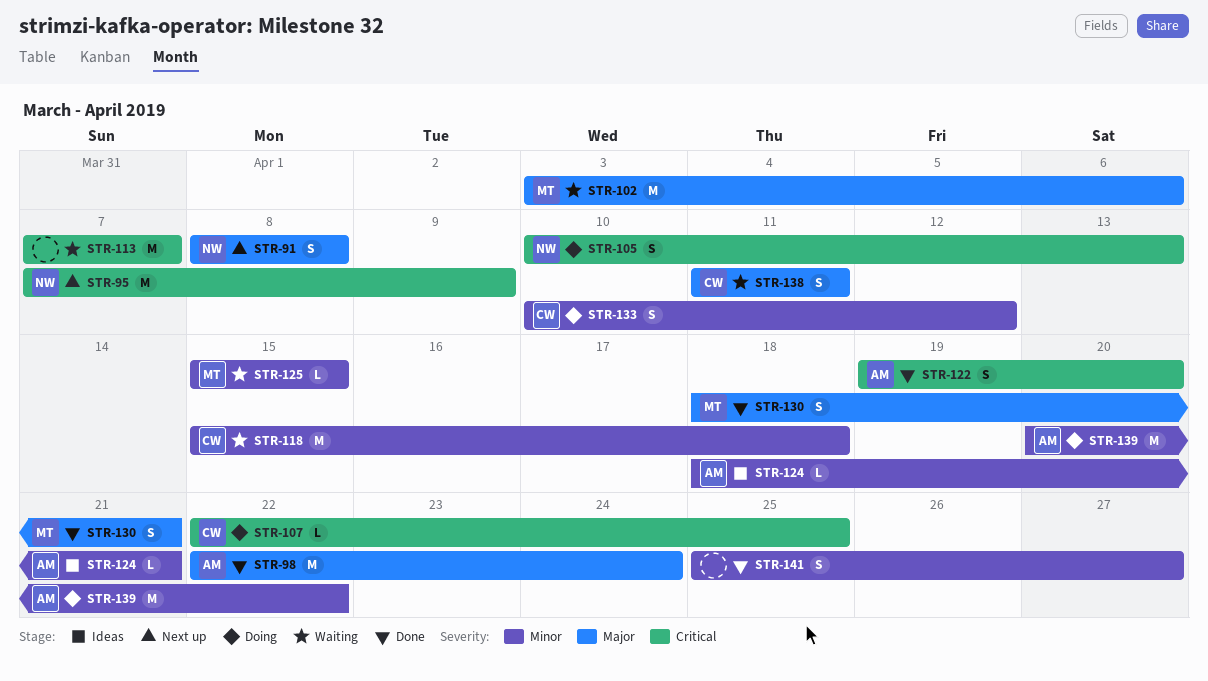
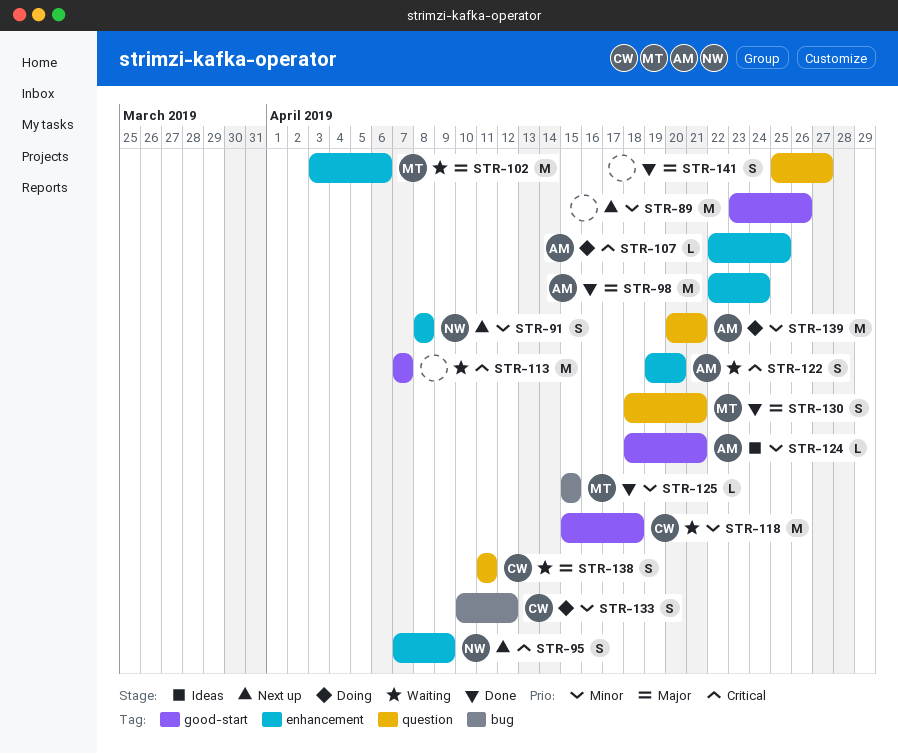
STR-89: none -> present
STR-91, priority: Major -> Minor
STR-95, estimate: M -> S
STR-105: present -> none
STR-107, owner: CW -> AM
STR-122, status: Done -> Waiting
STR-125, status: Waiting -> Done
STR-139, due: Apr 22 -> Apr 21
STR-141, priority: Minor -> Major

